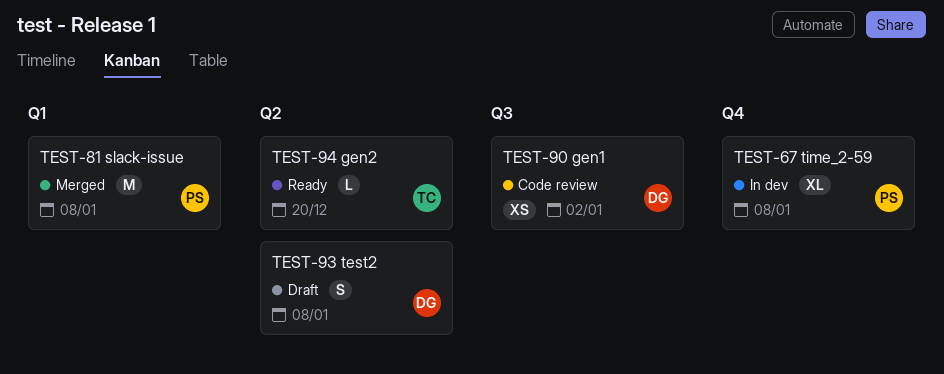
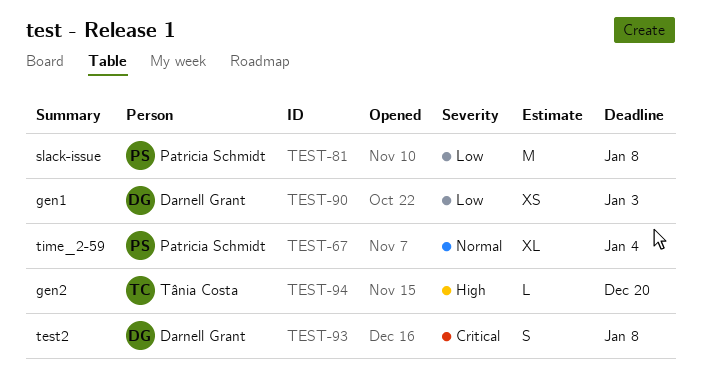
TEST-67, due: Jan 8 -> Jan 4
TEST-90, due: Jan 2 -> Jan 3

